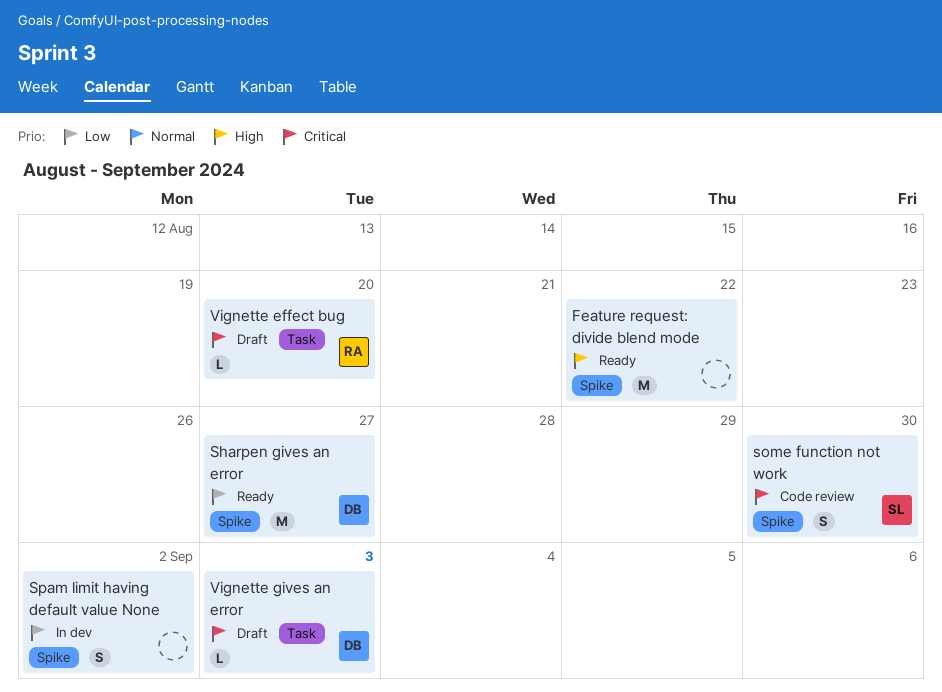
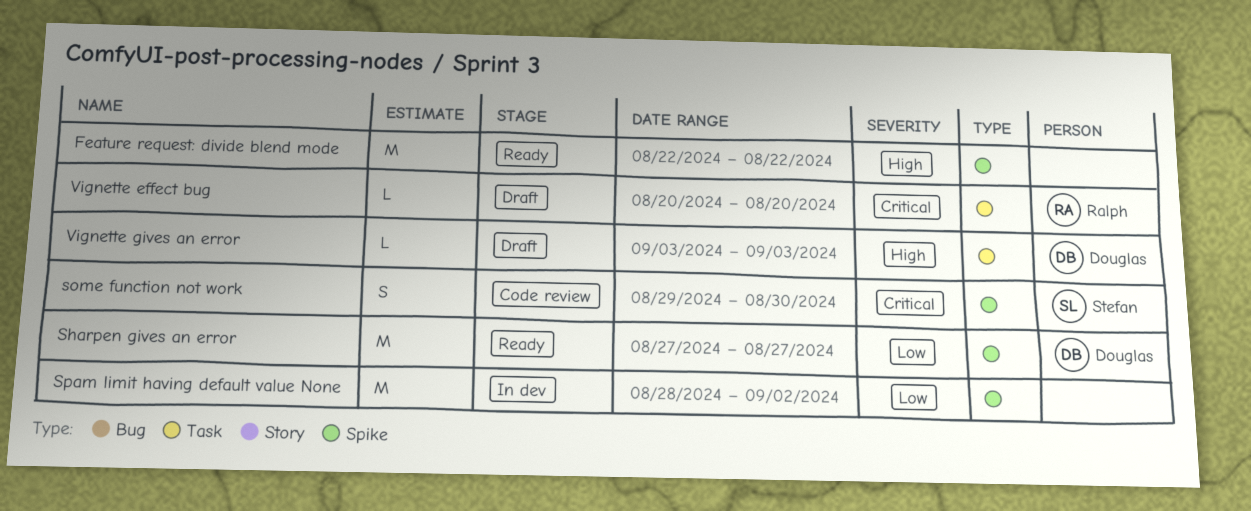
Spam limit having default value None, estimate: S -> M
Vignette gives an error, priority: Critical -> High

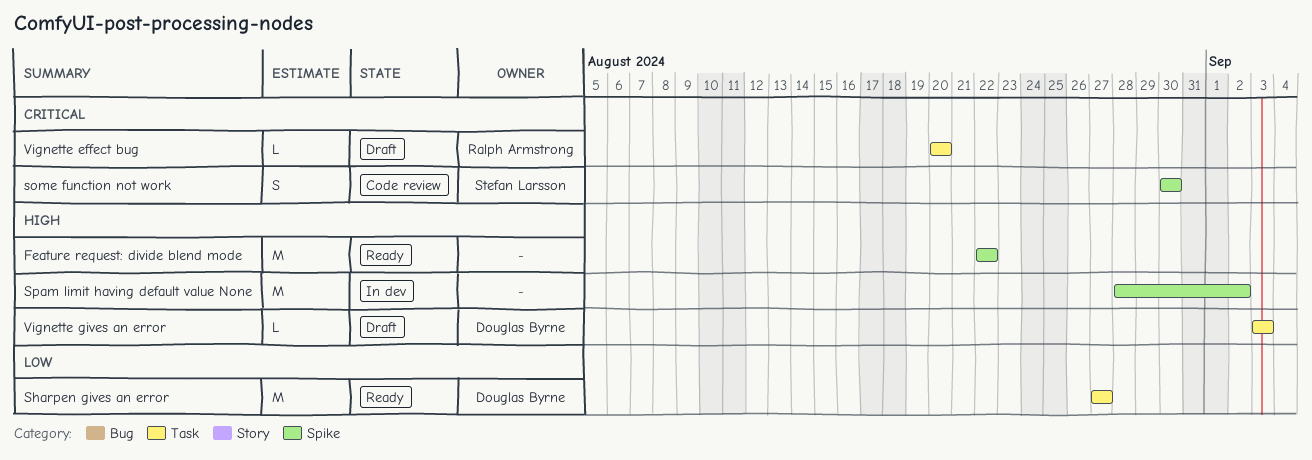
Sharpen gives an error, label: Spike -> Task
some function not work, start: Aug 29 -> Aug 30
Spam limit having default value None, priority: Low -> High

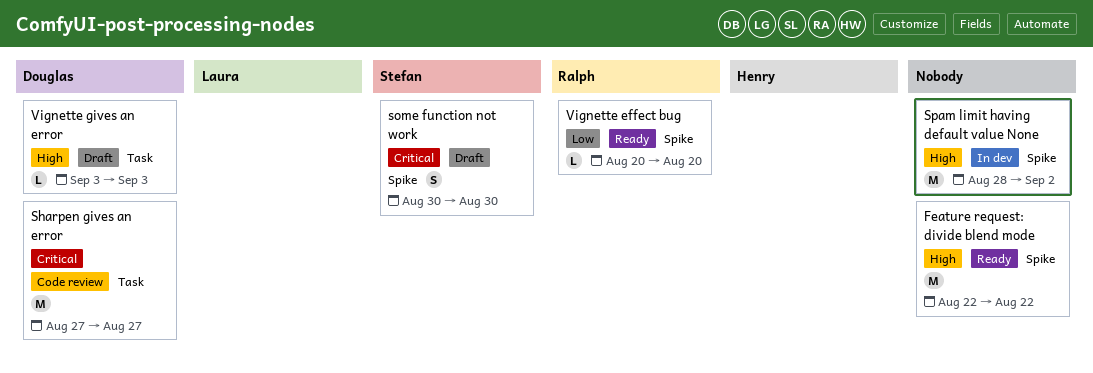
Sharpen gives an error, status: Ready -> Code review
Sharpen gives an error, priority: Low -> Critical
some function not work, status: Code review -> Draft
Vignette effect bug, status: Draft -> Ready
Vignette effect bug, priority: Critical -> Low
Vignette effect bug, label: Task -> Spike

